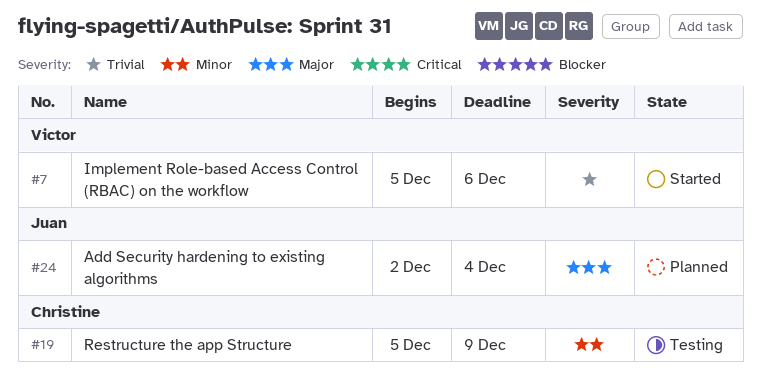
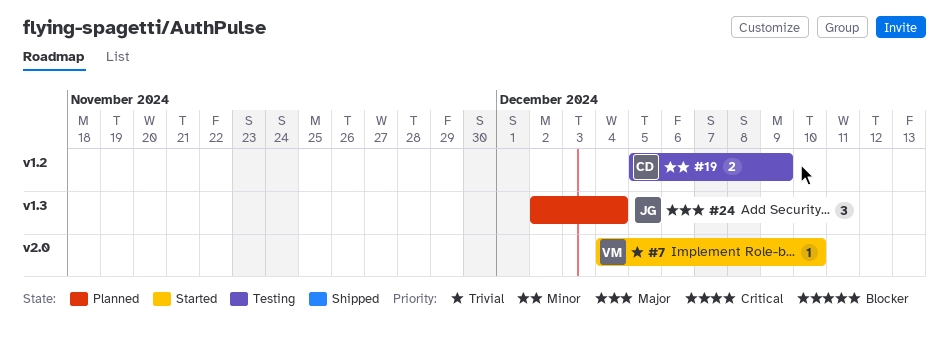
#7, start: Dec 5 -> Dec 4
#7, due: Dec 6 -> Dec 10

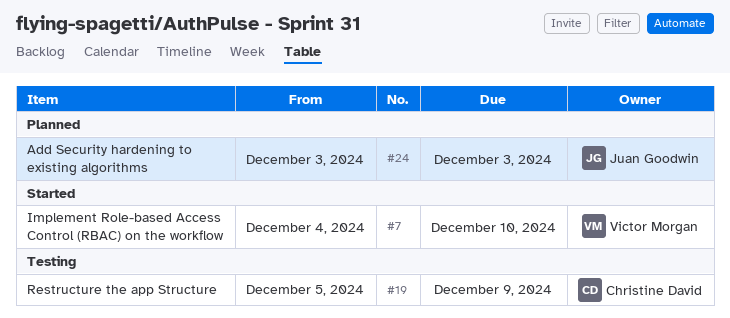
#24, start: Dec 2 -> Dec 3
#24, due: Dec 4 -> Dec 3

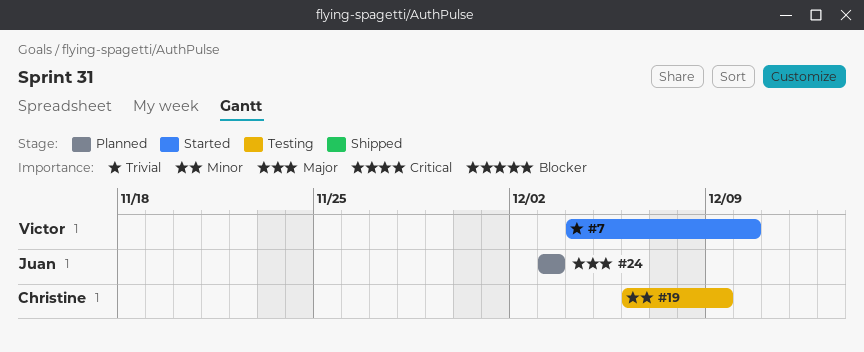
#19, start: Dec 5 -> Dec 6

